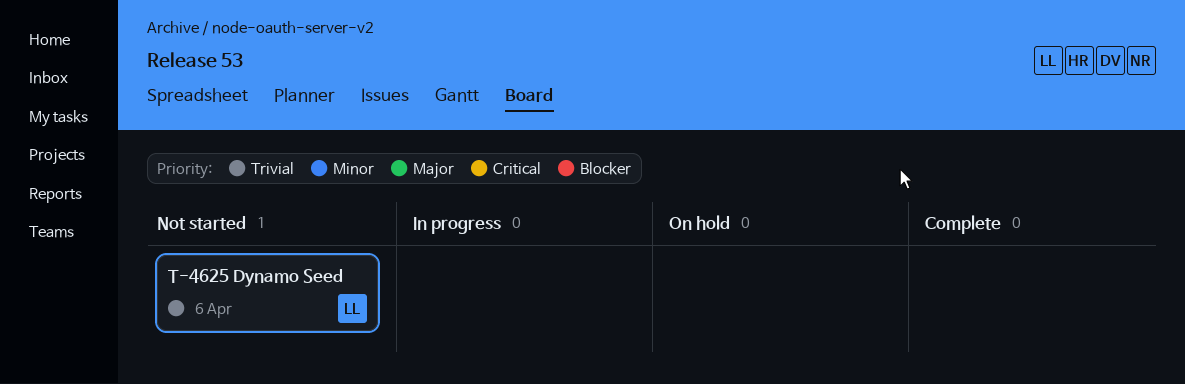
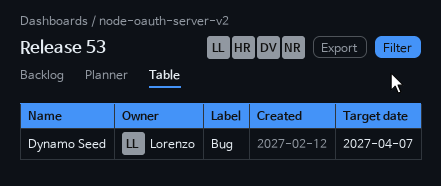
Dynamo Seed, due: Apr 6 -> Apr 7

